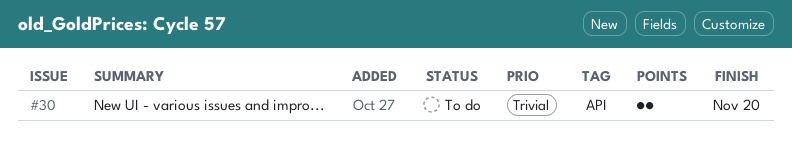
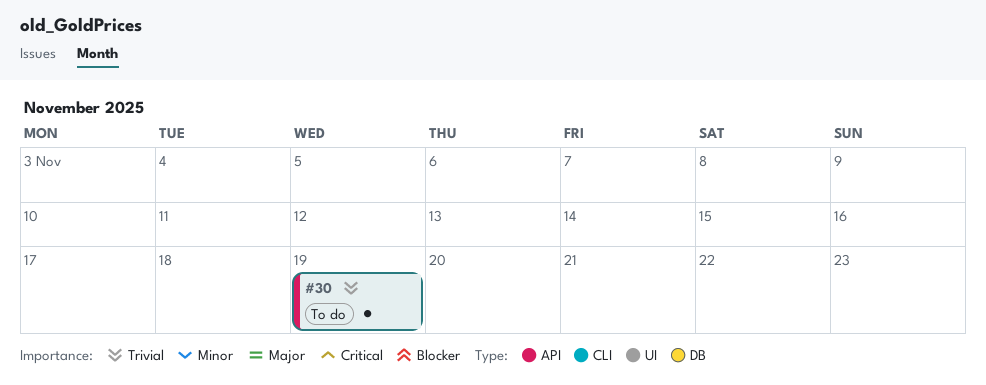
#30, estimate: 2 -> 1
#30, due: Nov 20 -> Nov 19

